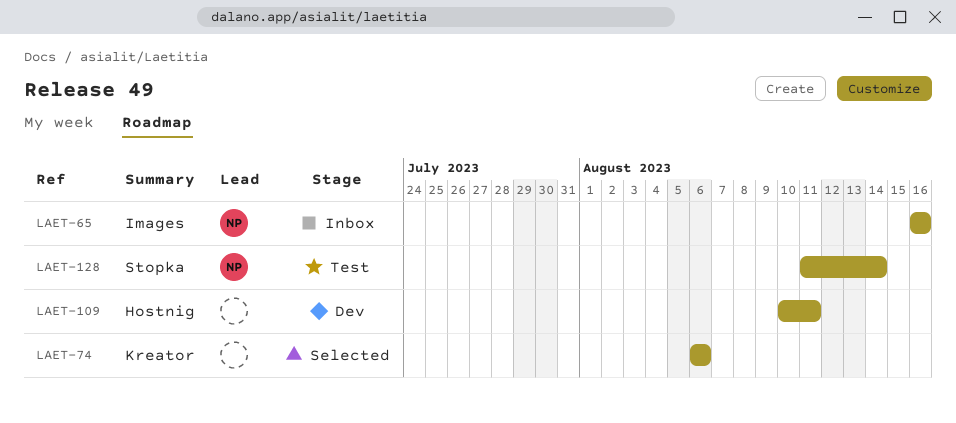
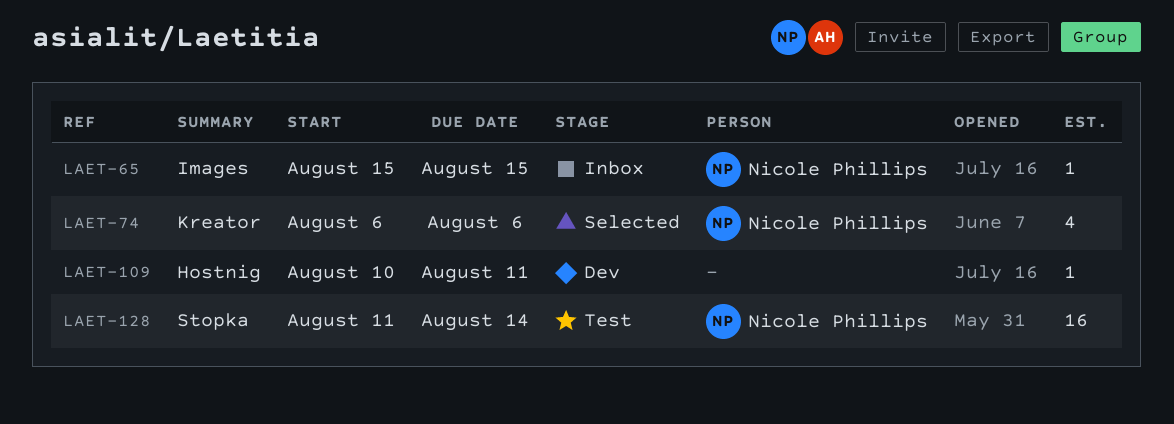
LAET-65, start: Aug 16 -> Aug 15
LAET-65, due: Aug 16 -> Aug 15
LAET-74, owner: none -> Nicole Phillips

